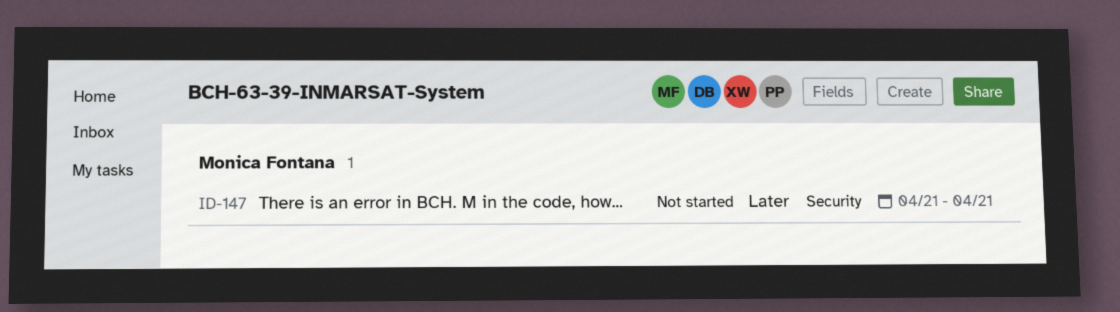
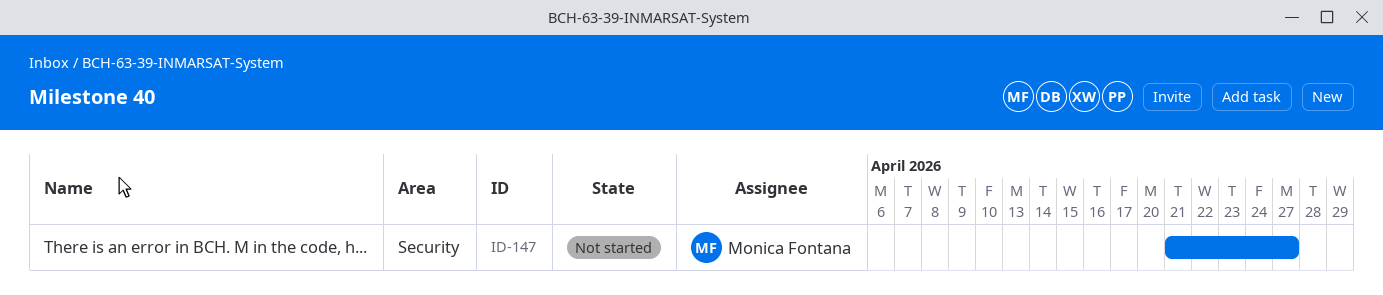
ID-147, due: Apr 21 -> Apr 27

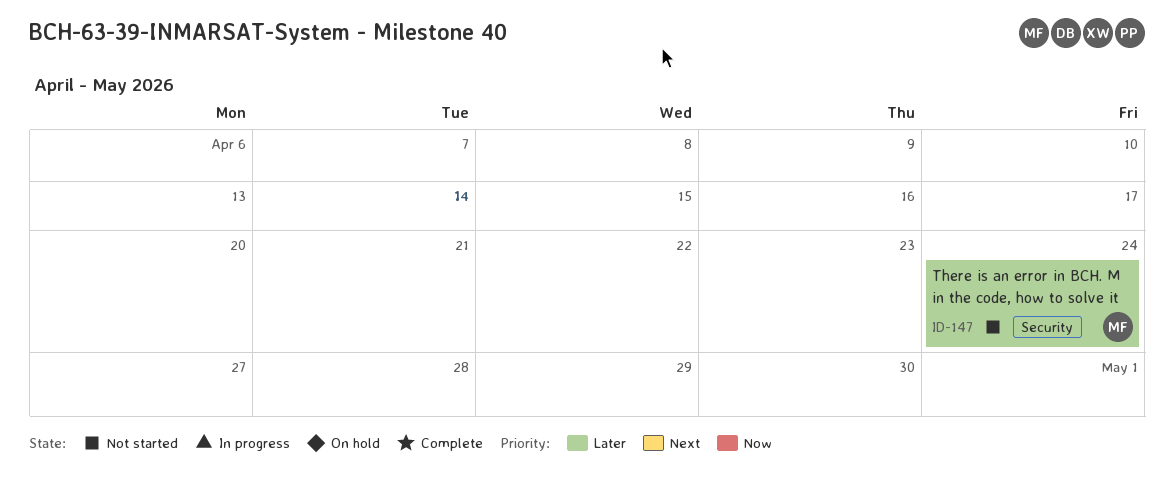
ID-147, due: Apr 27 -> Apr 24

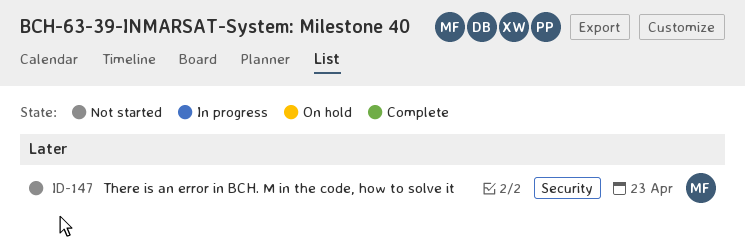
ID-147, due: Apr 24 -> Apr 23

